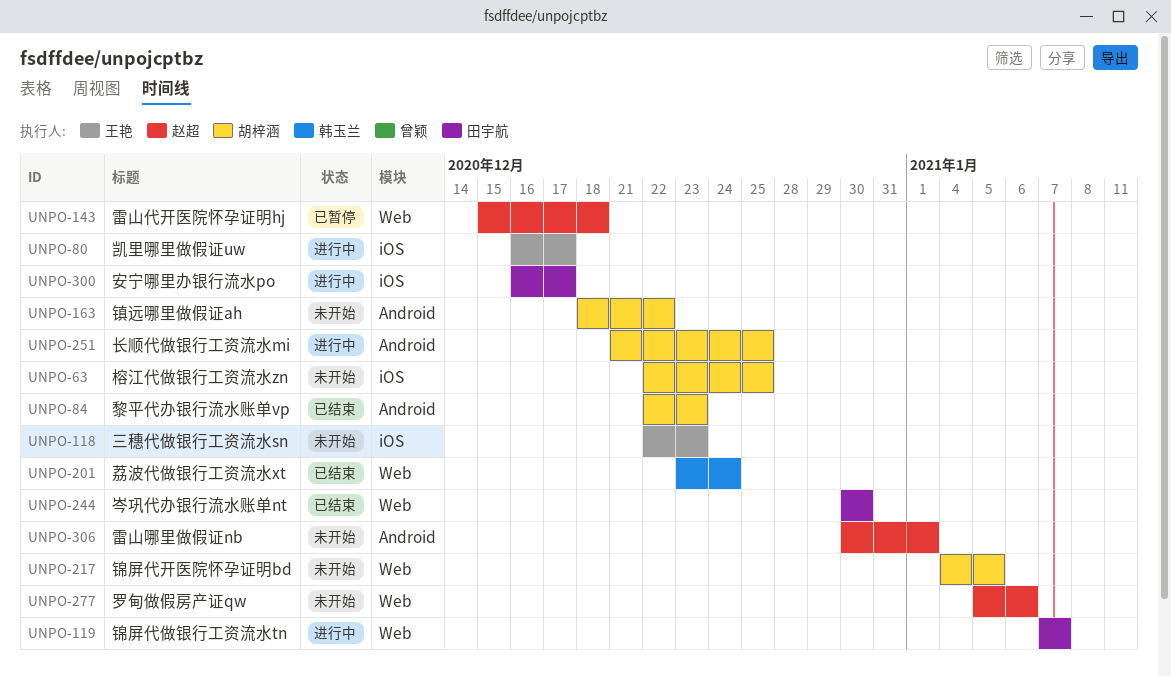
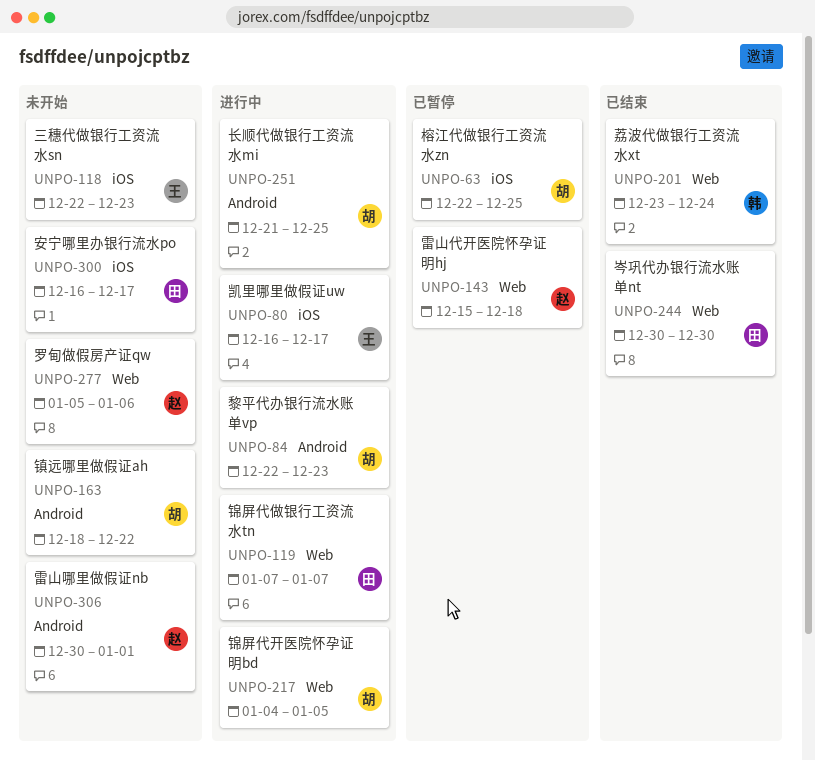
UNPO-63, status: 未开始 -> 已暂停
UNPO-84, status: 已结束 -> 进行中
UNPO-217, status: 未开始 -> 进行中
UNPO-300, status: 进行中 -> 未开始

